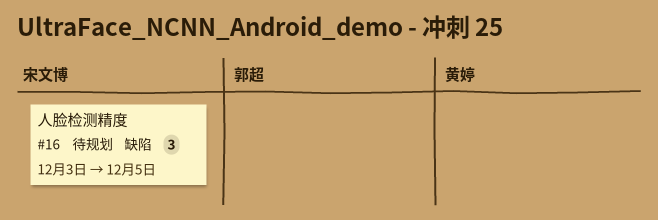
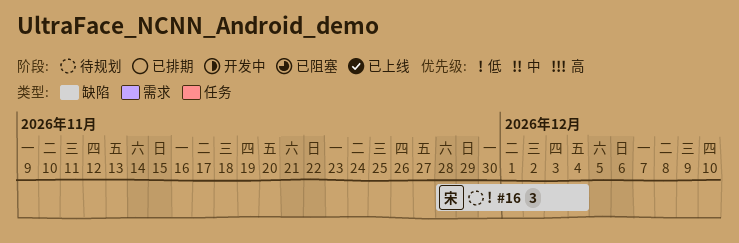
#16, start: Dec 3 -> Nov 28
#16, due: Dec 5 -> Dec 4

